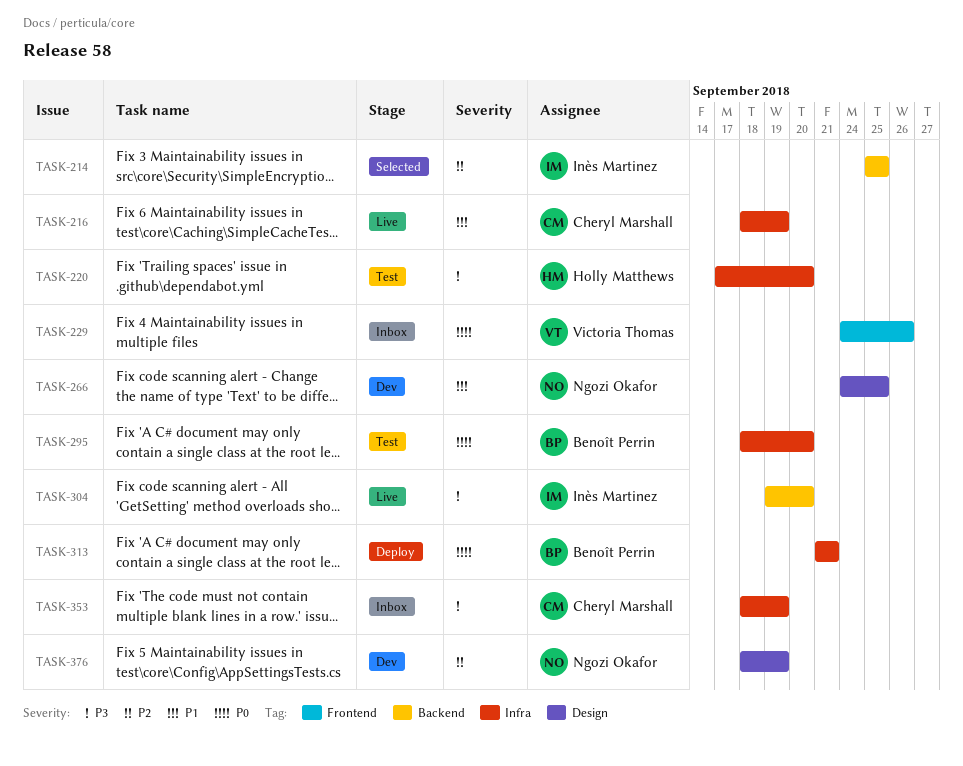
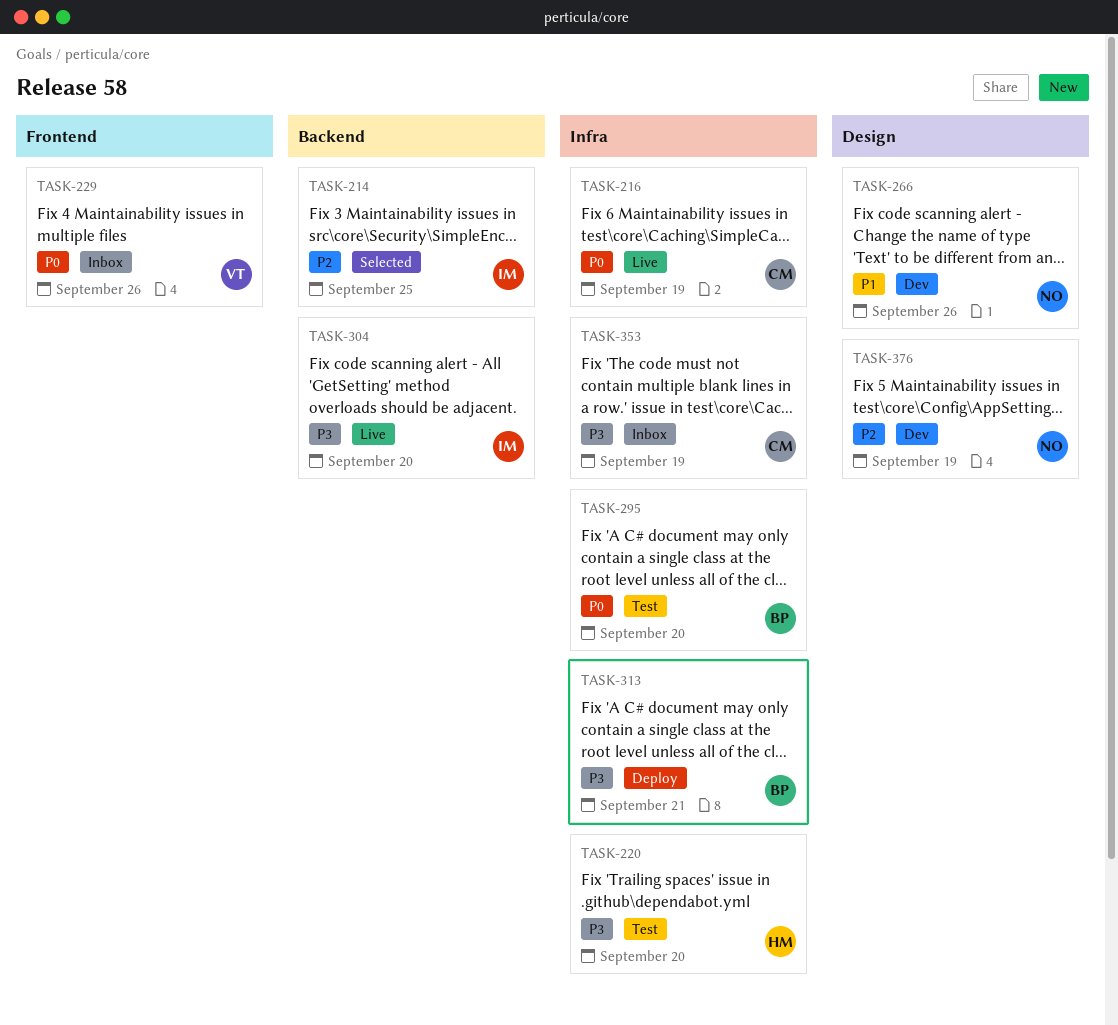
TASK-216, priority: P1 -> P0
TASK-266, due: Sep 25 -> Sep 26
TASK-313, priority: P0 -> P3

